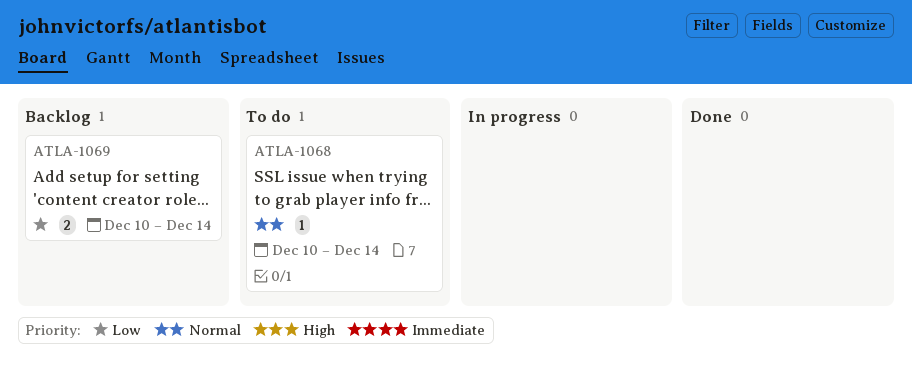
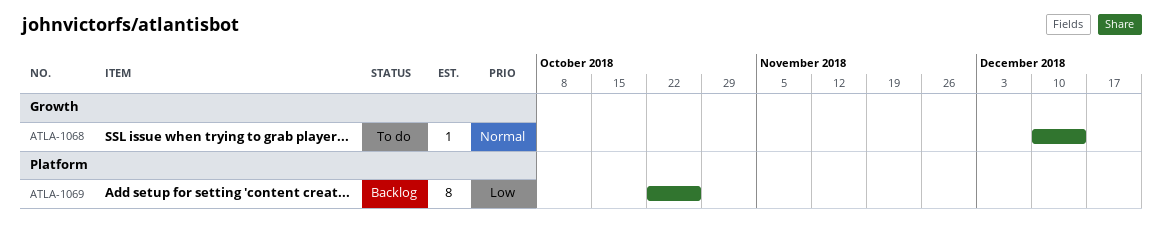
ATLA-1069, estimate: 2 -> 8
ATLA-1069, start: Dec 10 -> Oct 22
ATLA-1069, due: Dec 14 -> Oct 26

